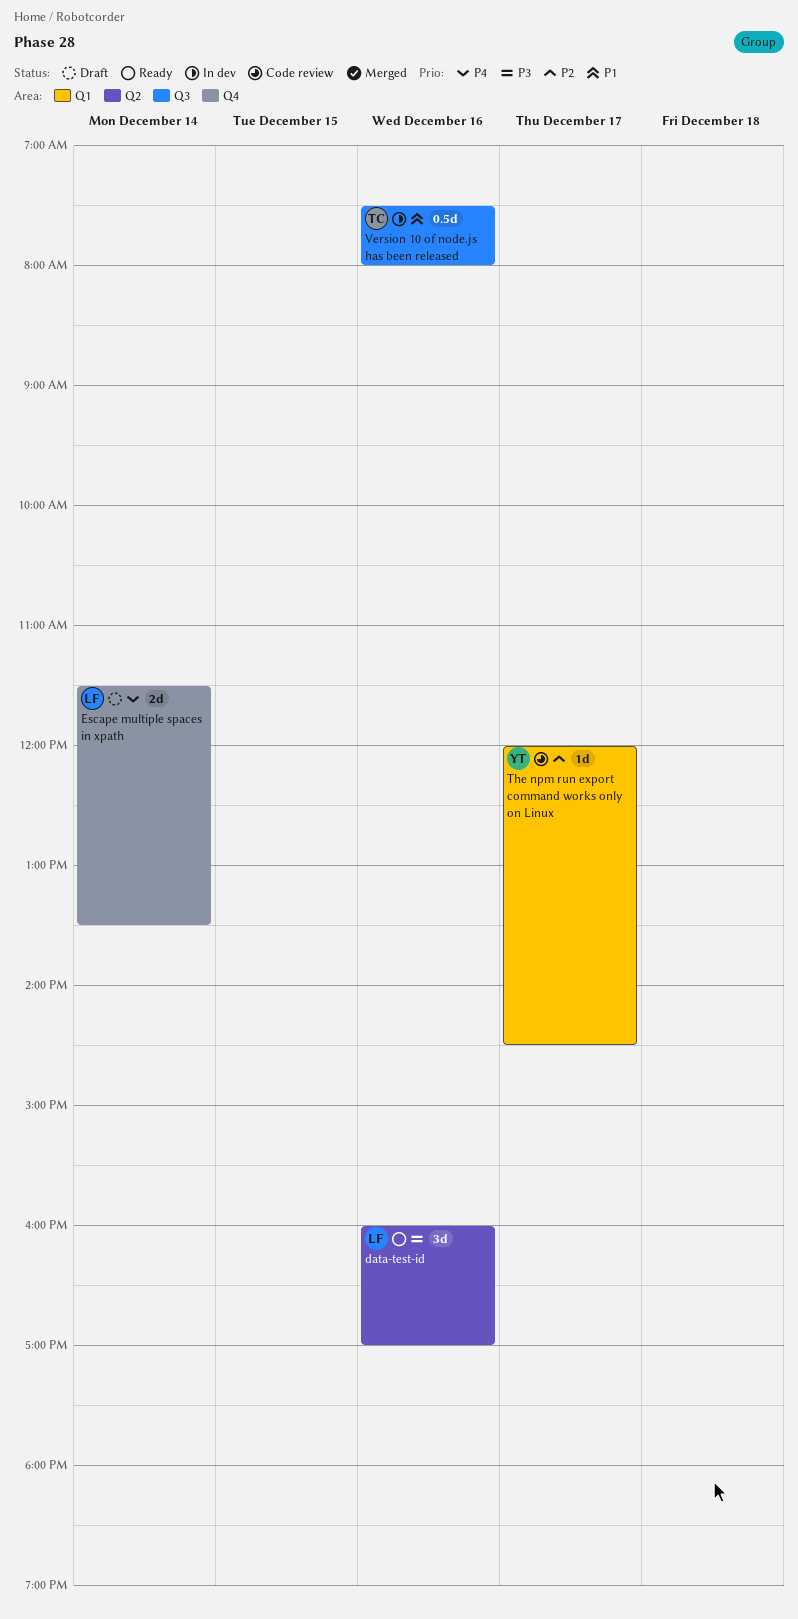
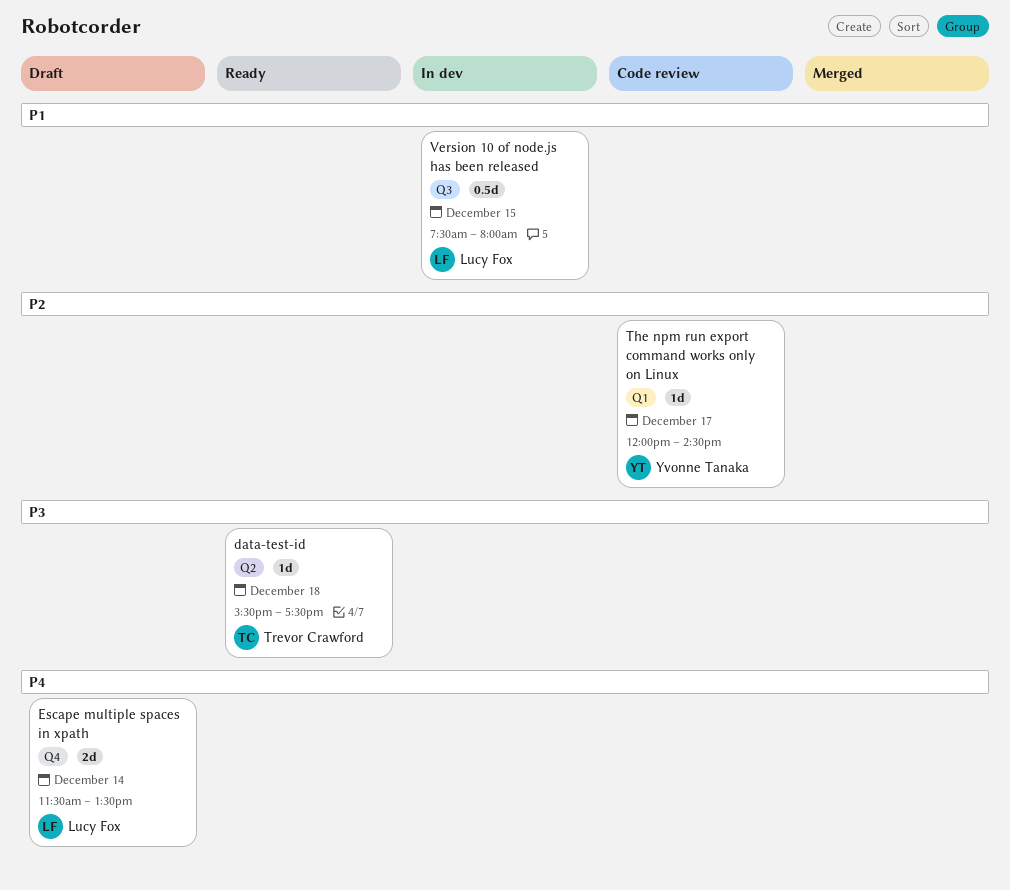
data-test-id, owner: Lucy Fox -> Trevor Crawford
data-test-id, estimate: 3d -> 1d
data-test-id, day: Dec 16 -> Dec 18
data-test-id, begins: 16:00 -> 15:30
data-test-id, ends: 17:00 -> 17:30
Version 10 of node.js has been released, owner: Trevor Crawford -> Lucy Fox
Version 10 of node.js has been released, day: Dec 16 -> Dec 15

